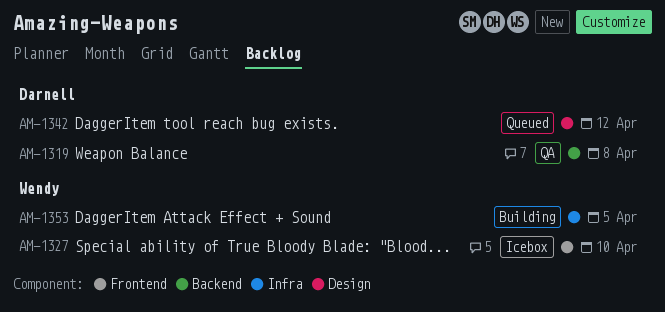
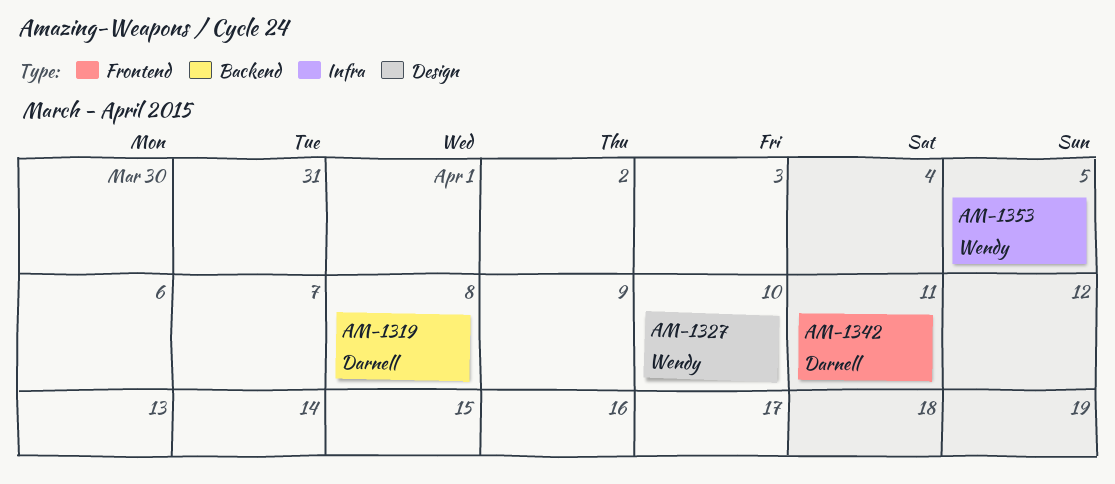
AM-1327, label: Frontend -> Design
AM-1342, label: Design -> Frontend
AM-1342, due: Apr 12 -> Apr 11

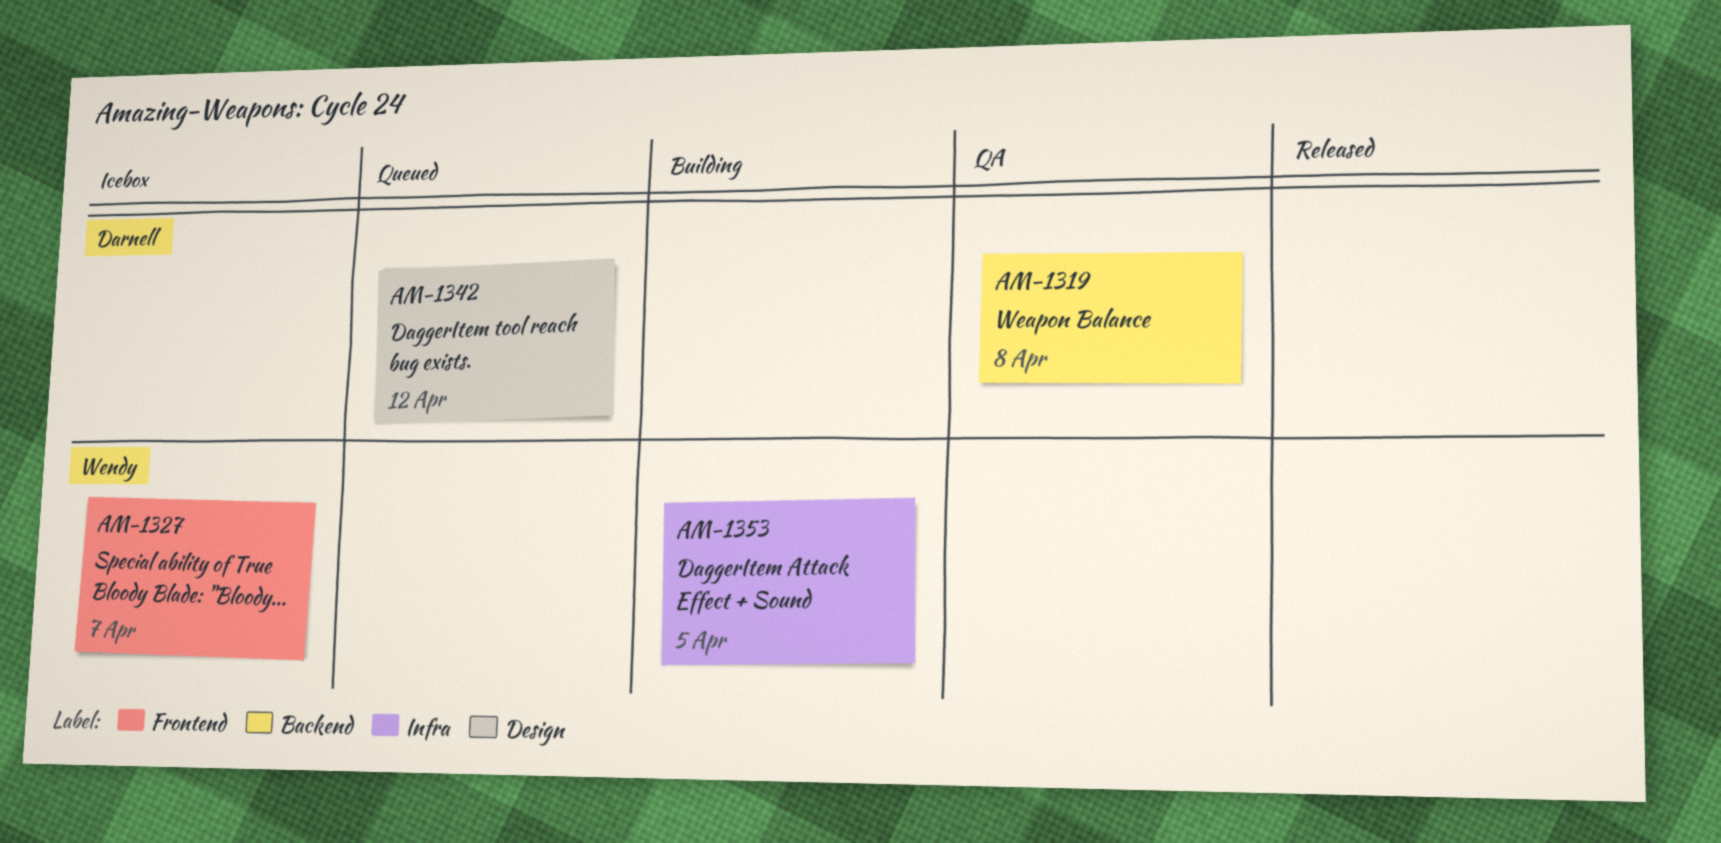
AM-1327, label: Design -> Frontend
AM-1327, due: Apr 10 -> Apr 7
AM-1342, label: Frontend -> Design
AM-1342, due: Apr 11 -> Apr 12

